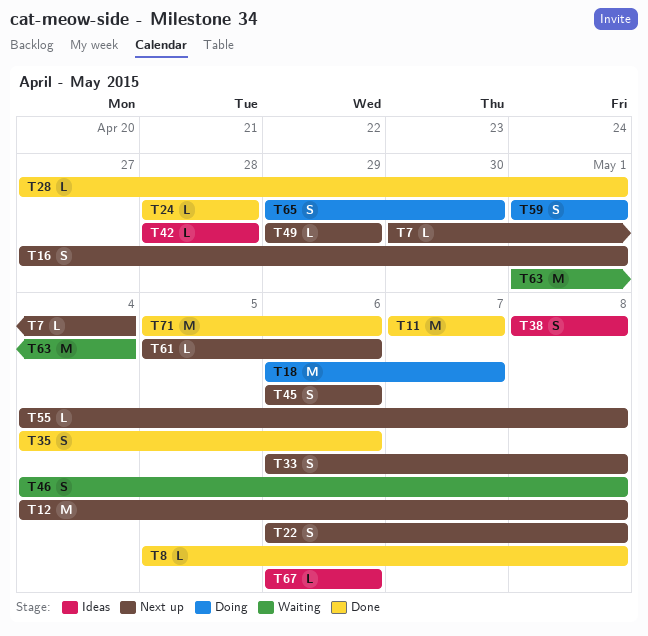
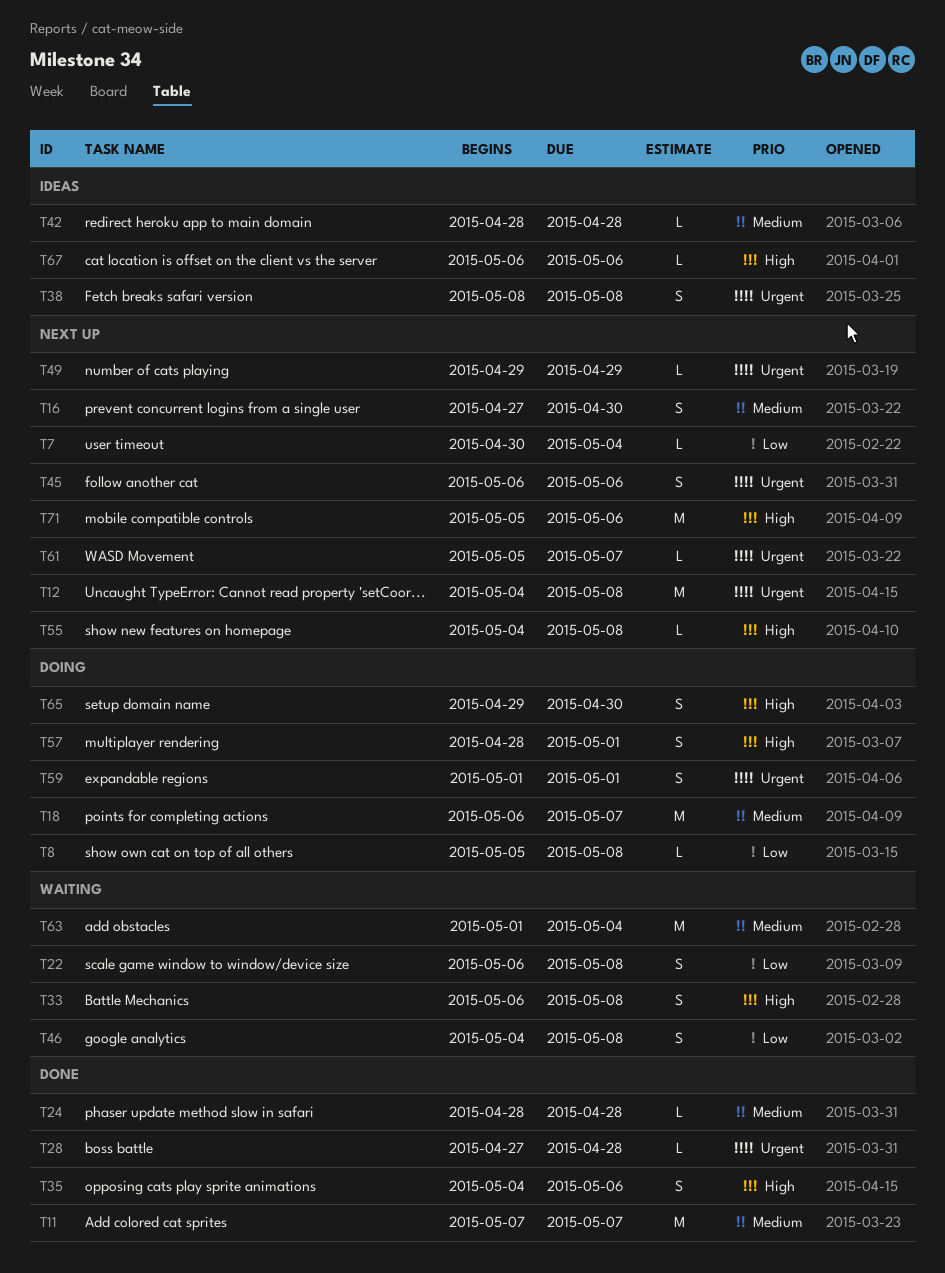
T8, status: Done -> Doing
T16, due: May 1 -> Apr 30
T22, status: Next up -> Waiting
T28, due: May 1 -> Apr 28
T33, status: Next up -> Waiting
T57: none -> present
T61, due: May 6 -> May 7
T71, status: Done -> Next up

